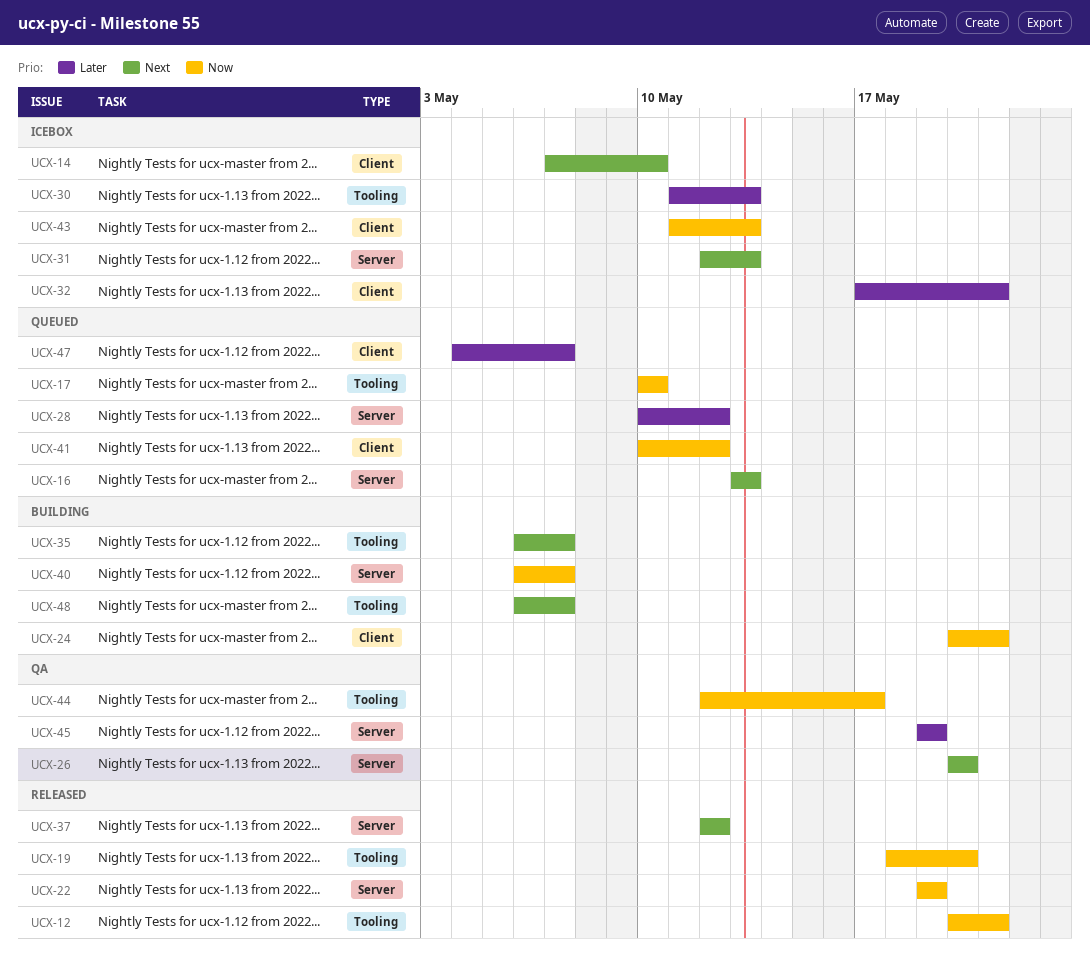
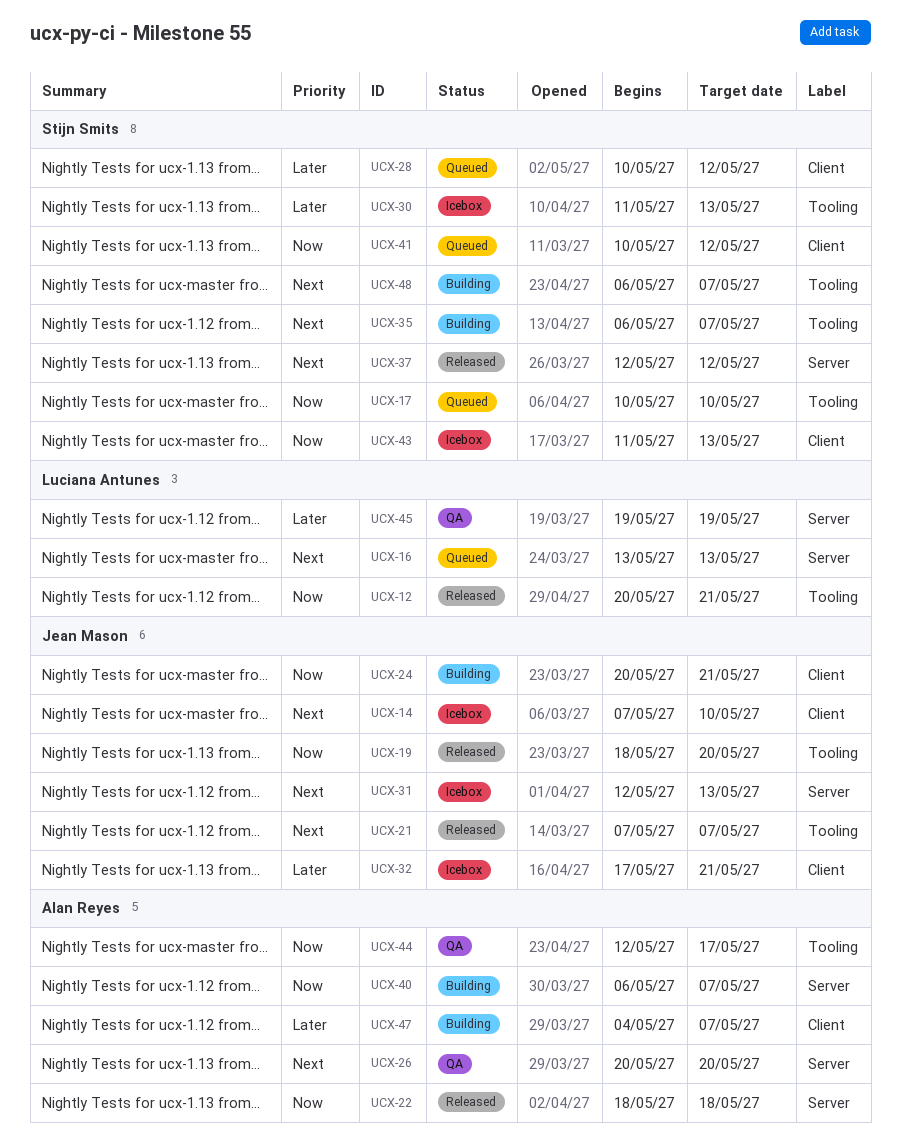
UCX-21: none -> present
UCX-22, start: May 19 -> May 18
UCX-22, due: May 19 -> May 18
UCX-28, label: Server -> Client
UCX-47, status: Queued -> Building

